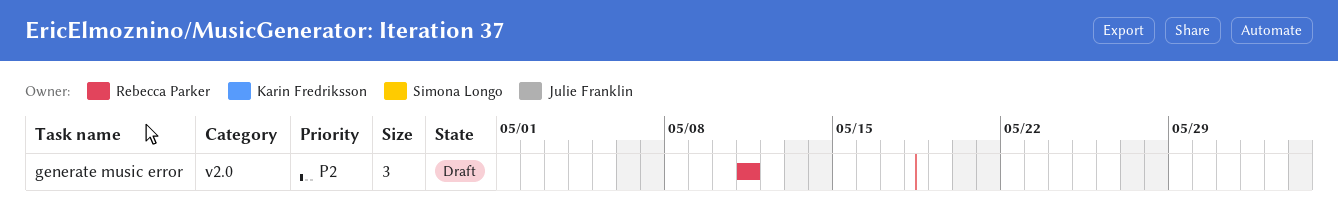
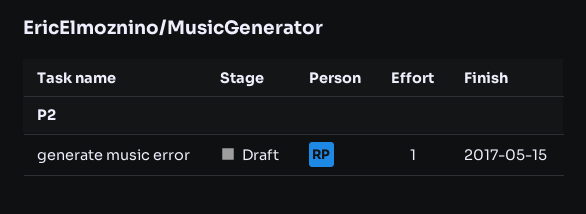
generate music error, estimate: 3 -> 1
generate music error, due: May 11 -> May 15

